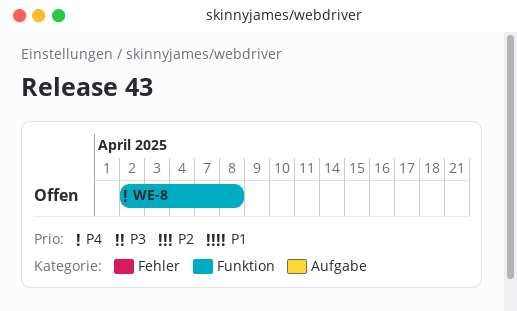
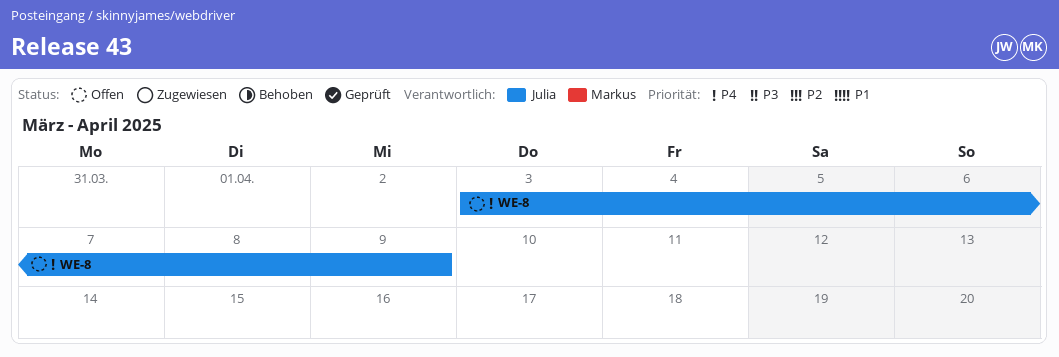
WE-8, start: Apr 2 -> Apr 3
WE-8, due: Apr 8 -> Apr 9

